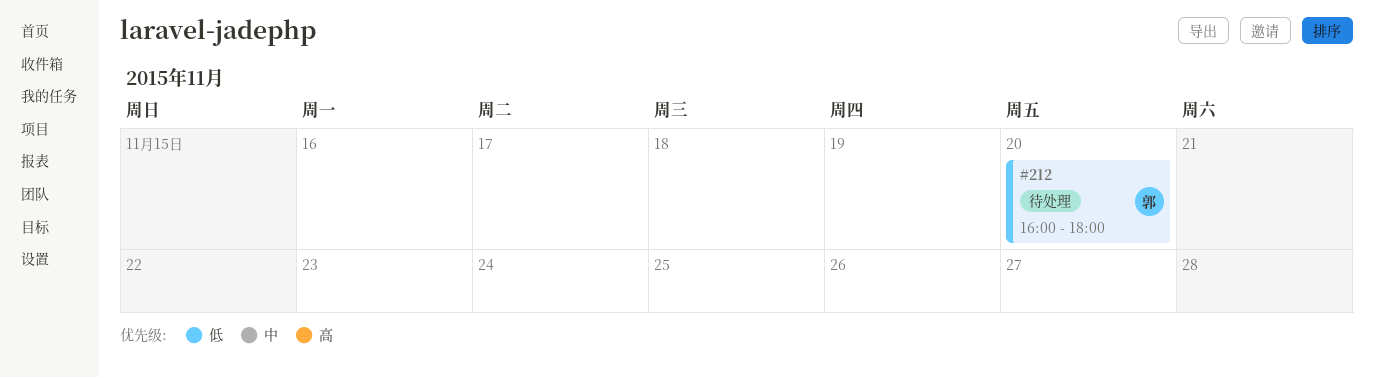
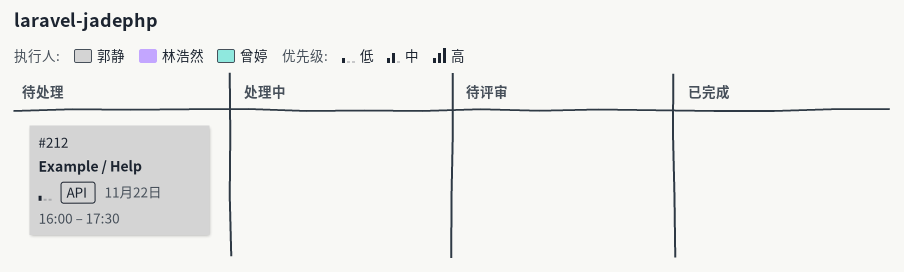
#212, day: Nov 20 -> Nov 22
#212, ends: 18:00 -> 17:30

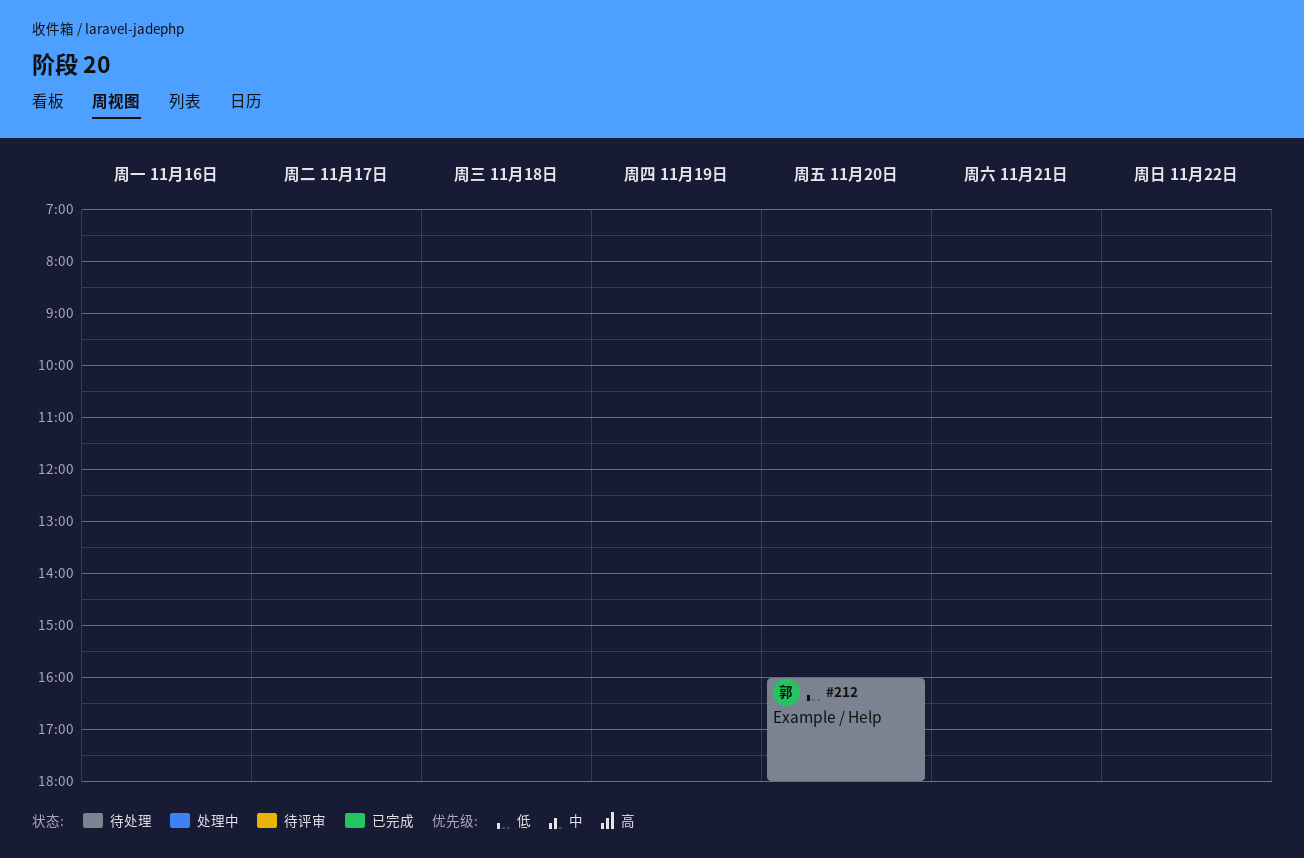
#212, day: Nov 22 -> Nov 20
#212, ends: 17:30 -> 18:00

